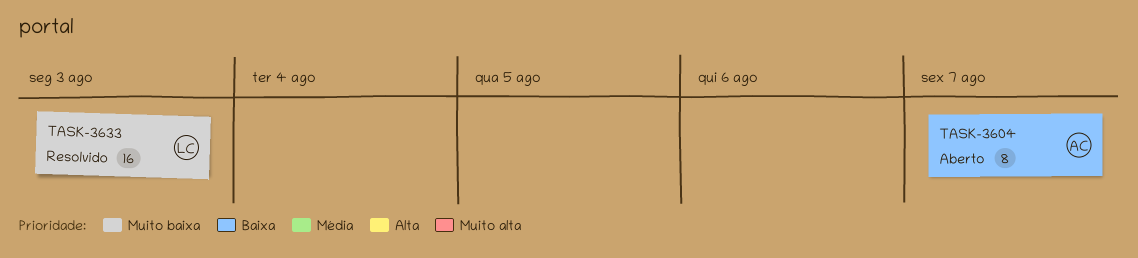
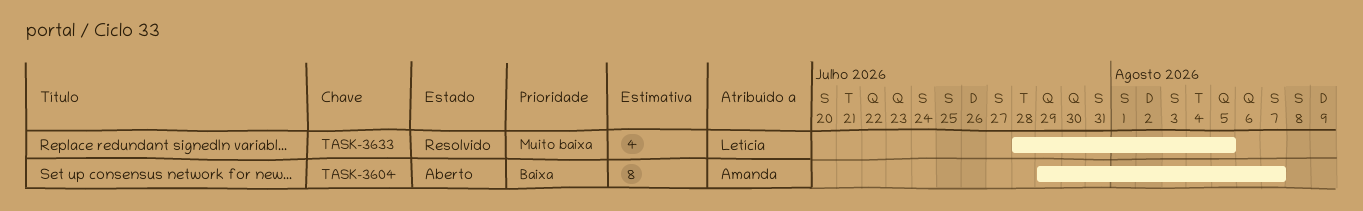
TASK-3633, estimate: 16 -> 4
TASK-3633, due: Aug 3 -> Aug 5

